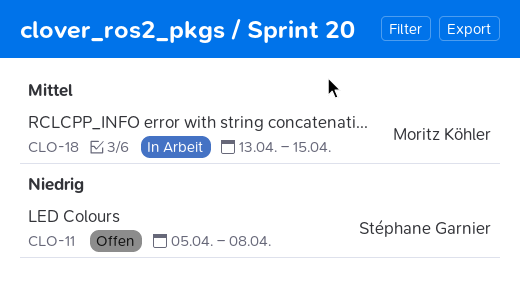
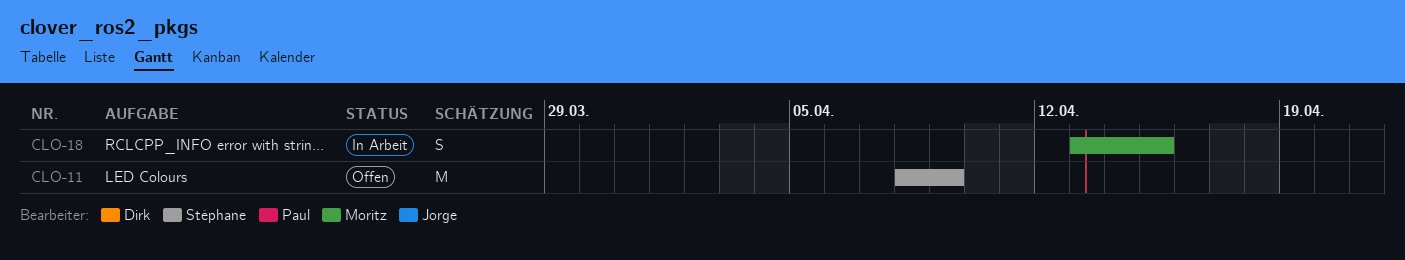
CLO-11, start: Apr 5 -> Apr 8
CLO-11, due: Apr 8 -> Apr 9

